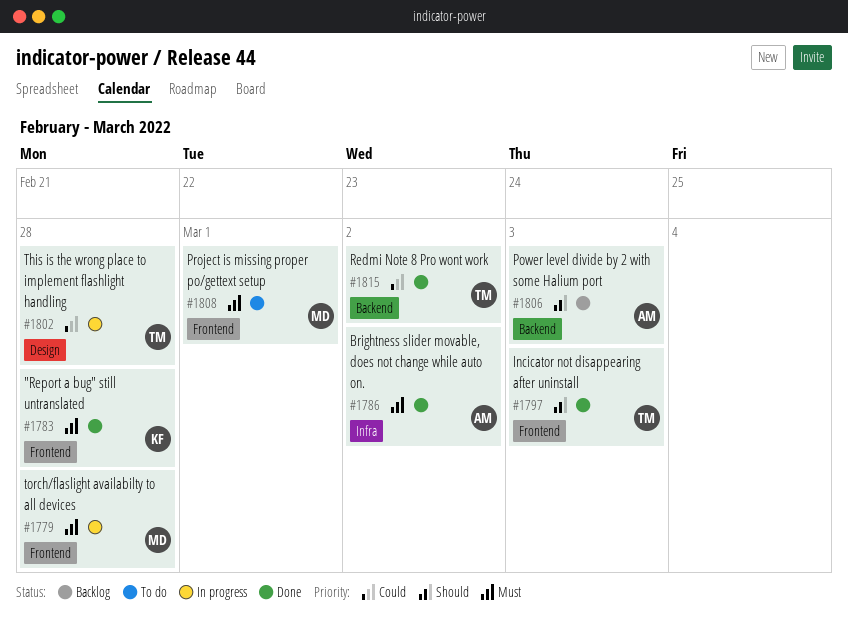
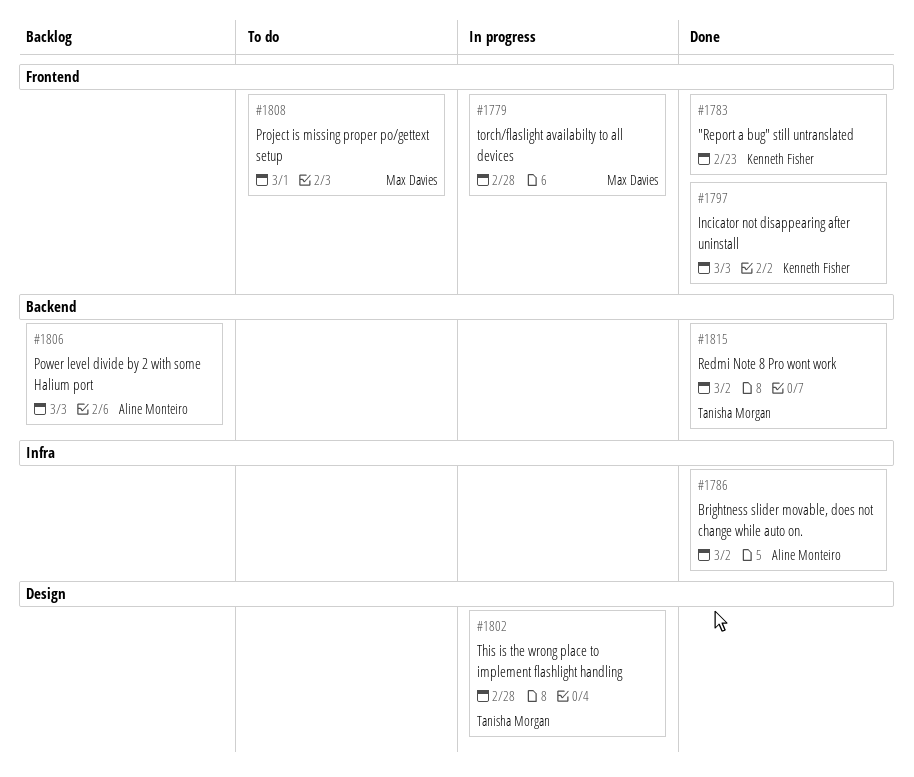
#1783, due: Feb 28 -> Feb 23
#1797, owner: Tanisha Morgan -> Kenneth Fisher

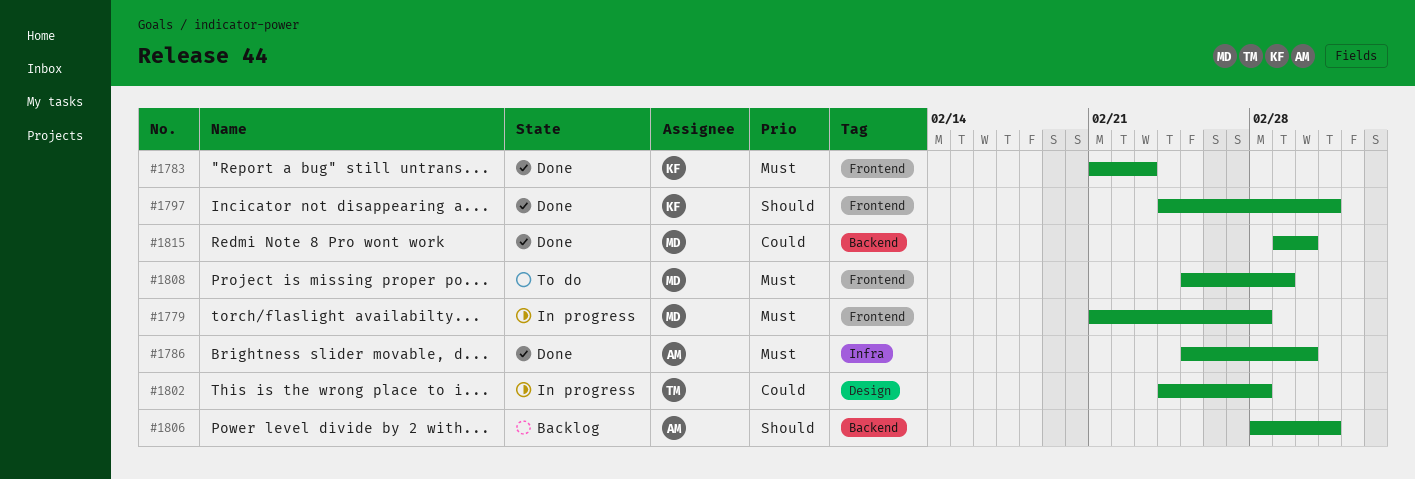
#1815, owner: Tanisha Morgan -> Max Davies

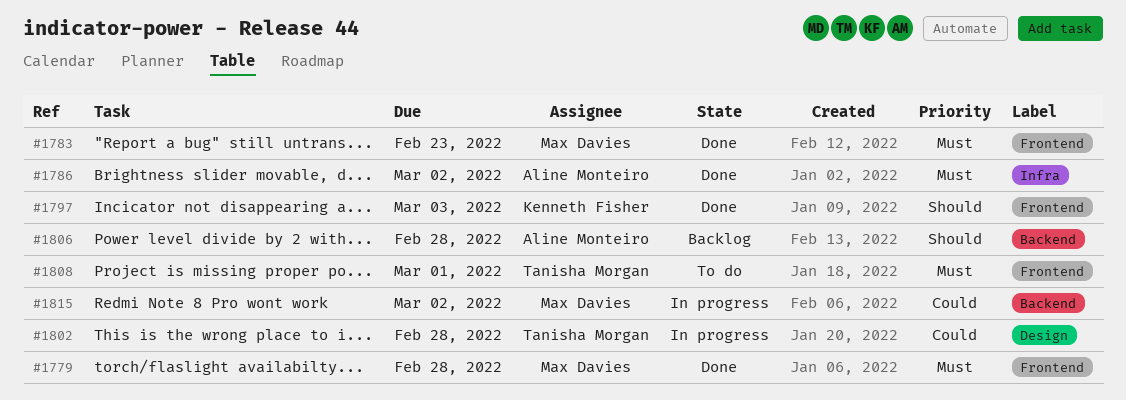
#1779, status: In progress -> Done
#1783, owner: Kenneth Fisher -> Max Davies
#1806, due: Mar 3 -> Feb 28
#1808, owner: Max Davies -> Tanisha Morgan
#1815, status: Done -> In progress

